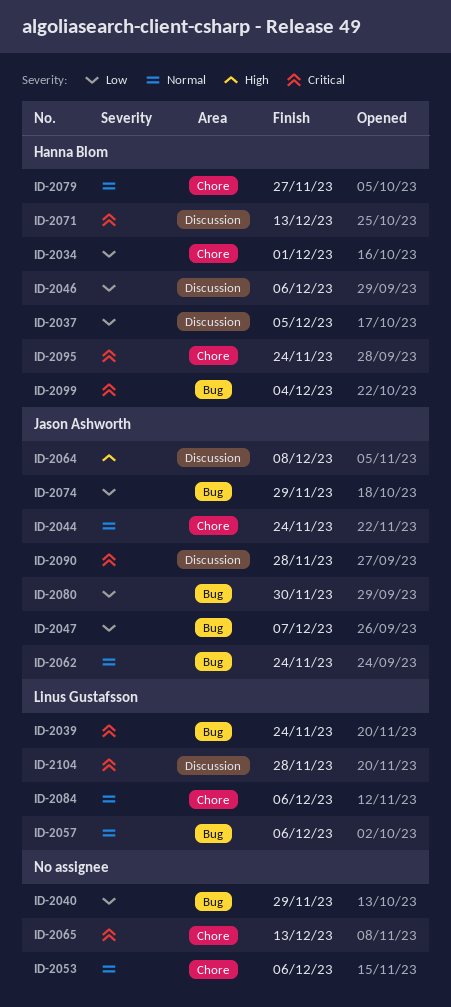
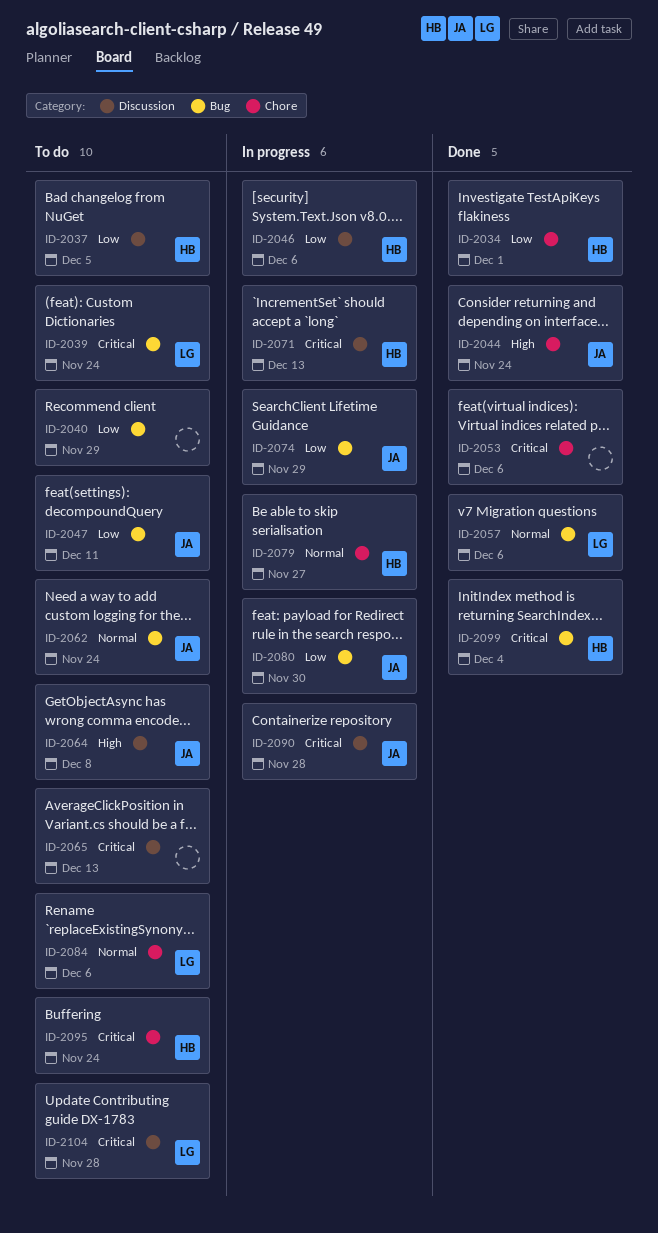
ID-2044, priority: Normal -> High
ID-2047, due: Dec 7 -> Dec 11
ID-2053, priority: Normal -> Critical
ID-2065, label: Chore -> Discussion

